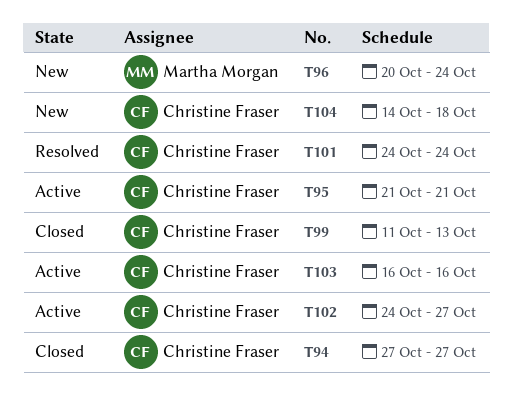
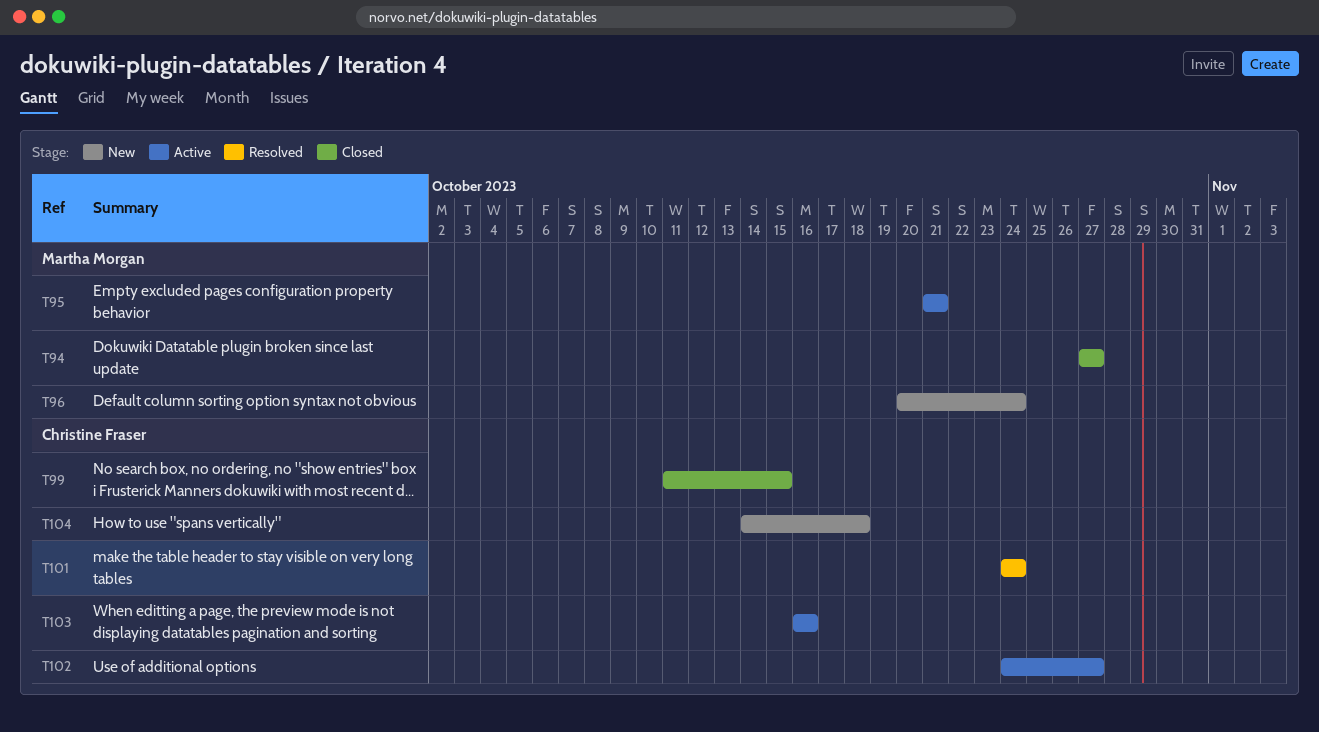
T94, owner: Christine Fraser -> Martha Morgan
T95, owner: Christine Fraser -> Martha Morgan
T99, due: Oct 13 -> Oct 15

